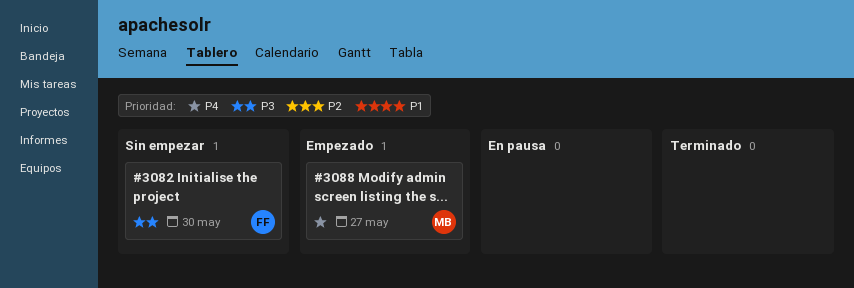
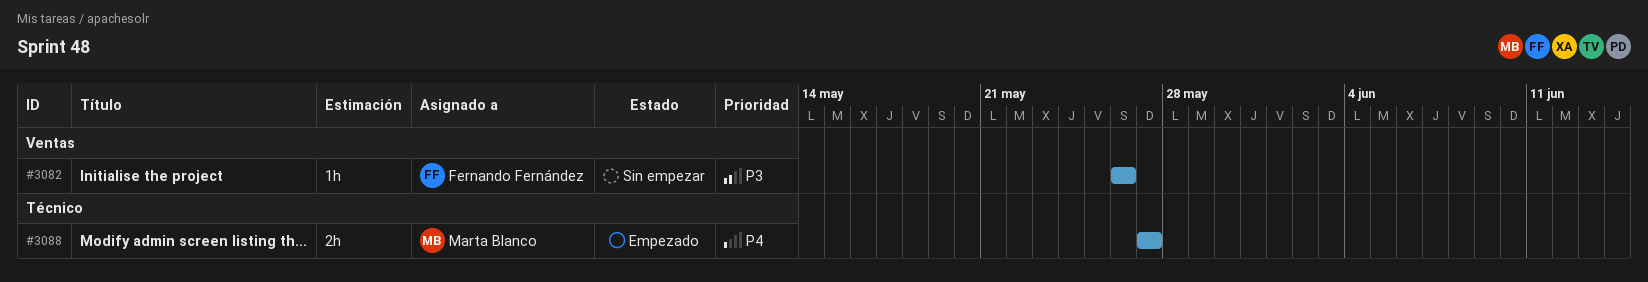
#3082, due: May 30 -> May 26

